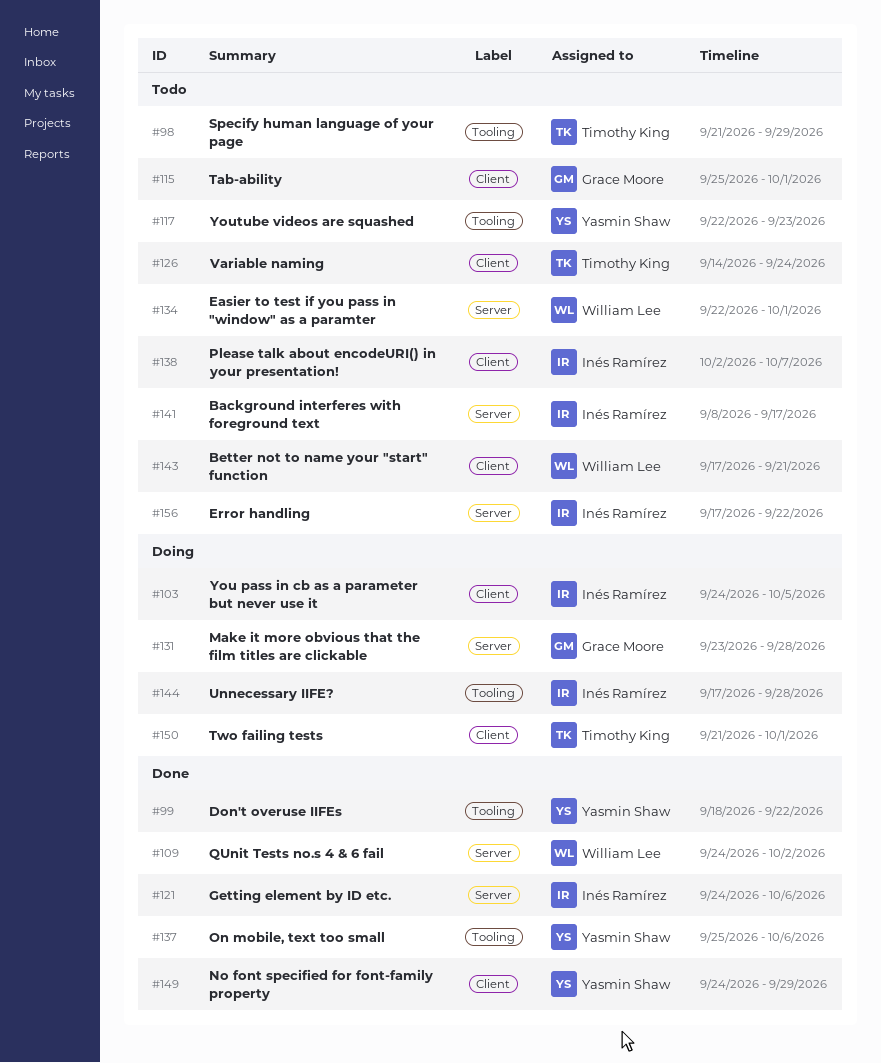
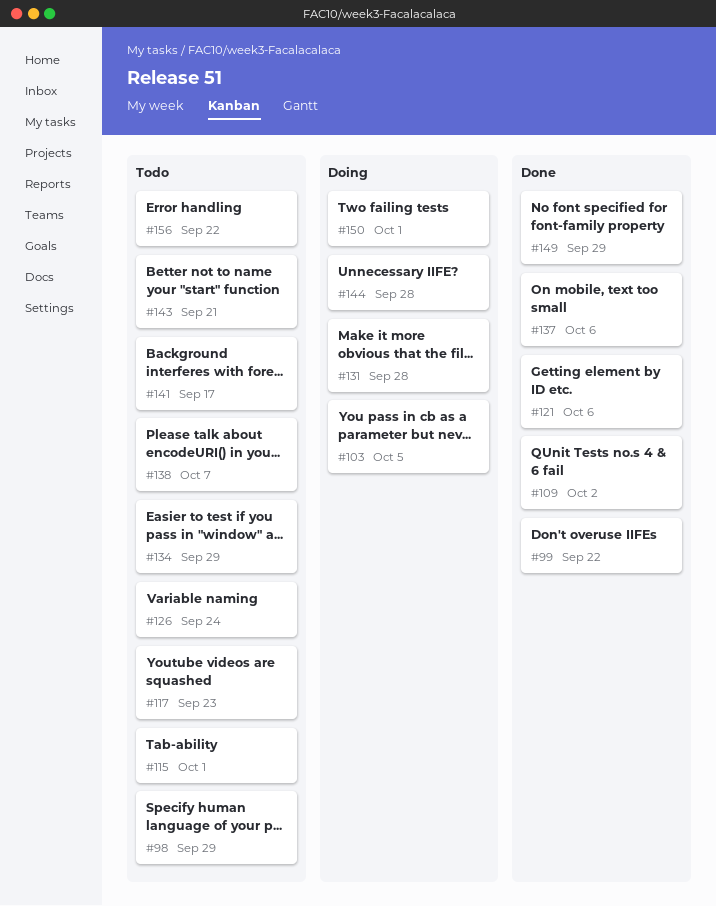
#134, due: Oct 1 -> Sep 29

